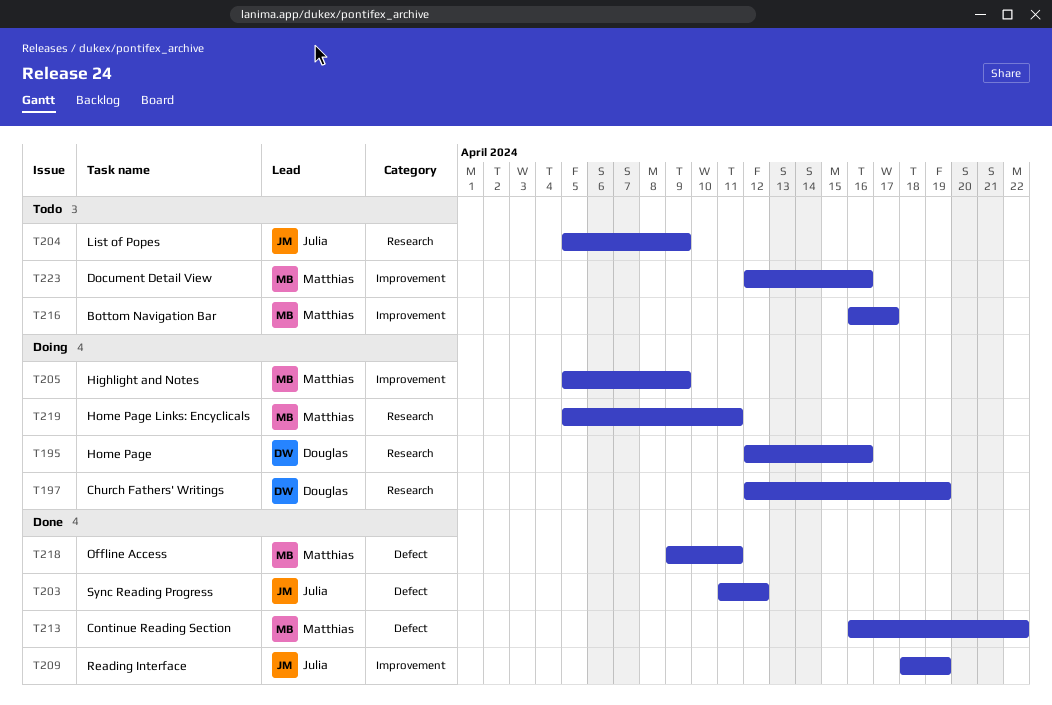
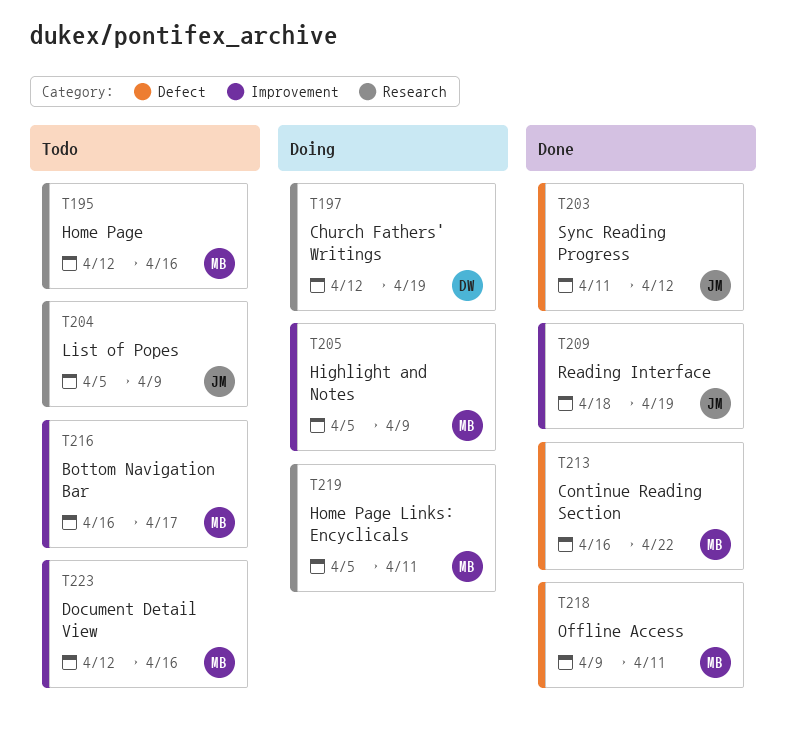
T195, status: Doing -> Todo
T195, owner: Douglas -> Matthias

